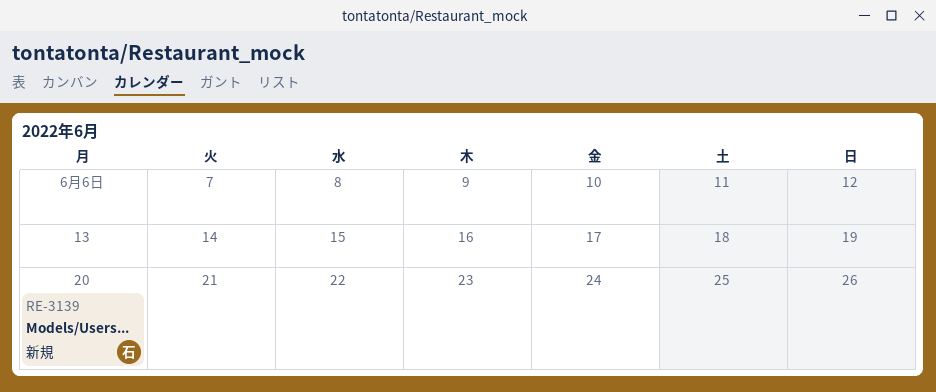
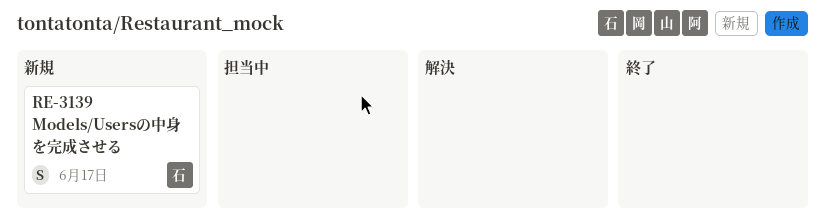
RE-3139, due: Jun 20 -> Jun 17

